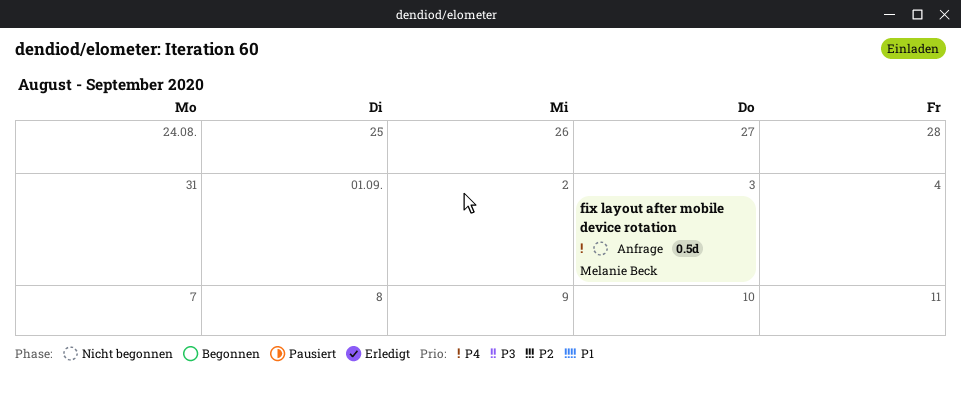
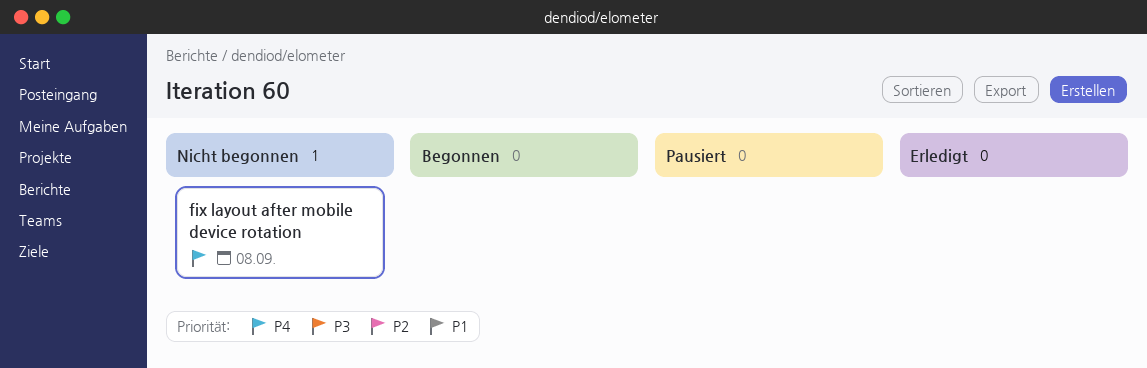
fix layout after mobile device rotation, due: Sep 3 -> Sep 8

